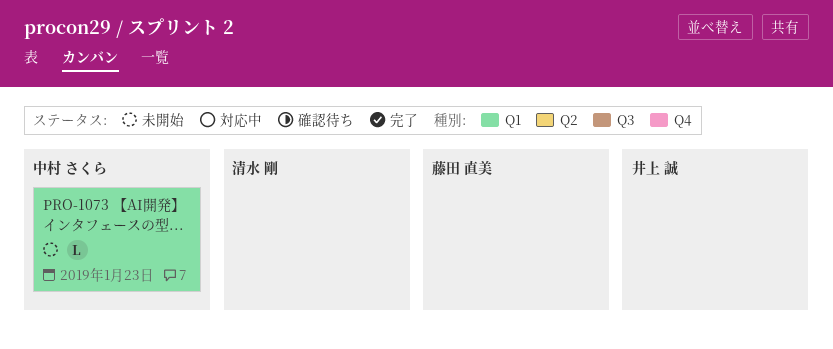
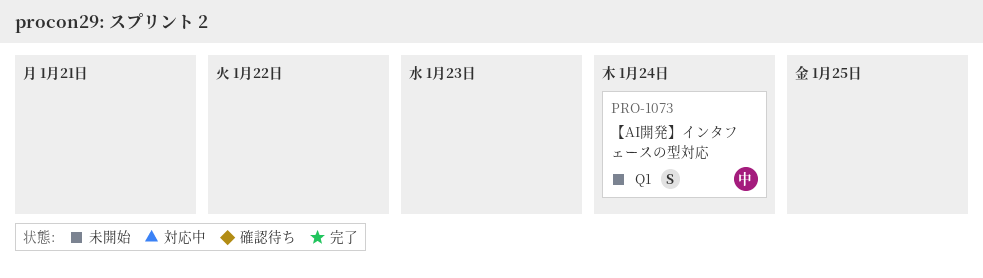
PRO-1073, estimate: L -> S
PRO-1073, due: Jan 23 -> Jan 24

